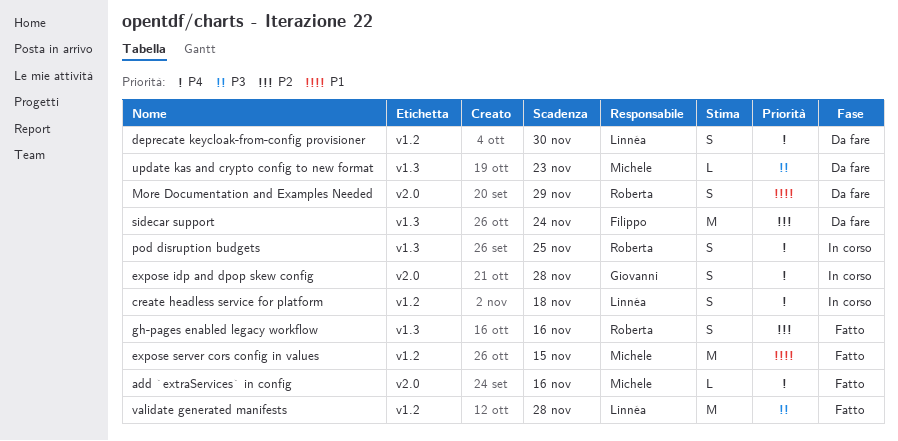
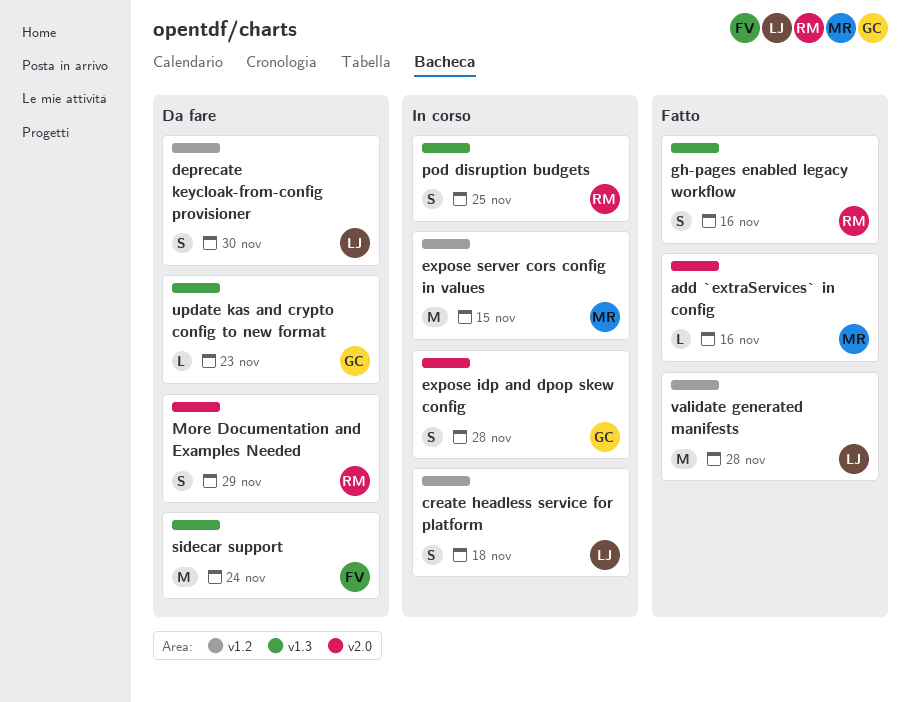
expose server cors config in values, status: Fatto -> In corso
update kas and crypto config to new format, owner: Michele -> Giovanni

